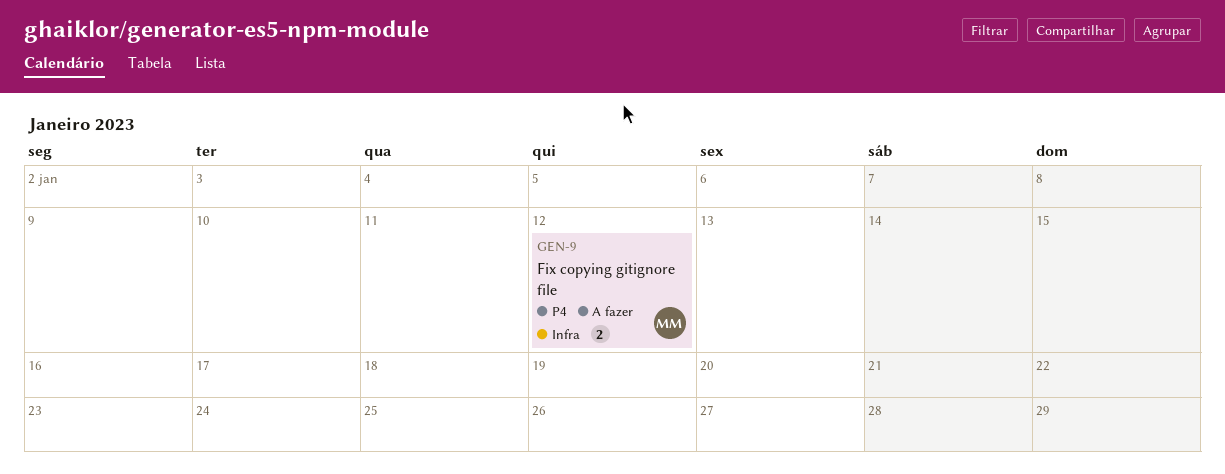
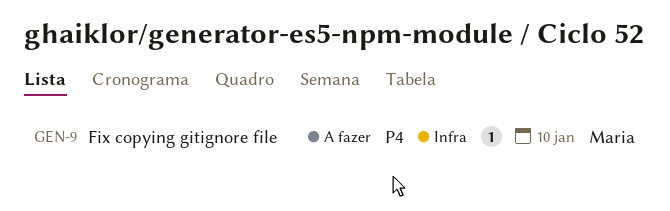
GEN-9, estimate: 2 -> 1
GEN-9, due: Jan 12 -> Jan 10

